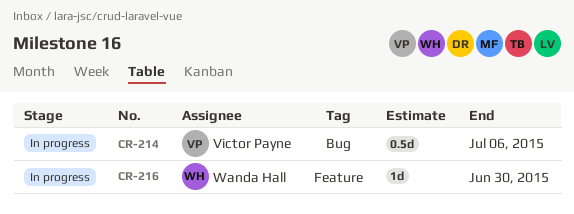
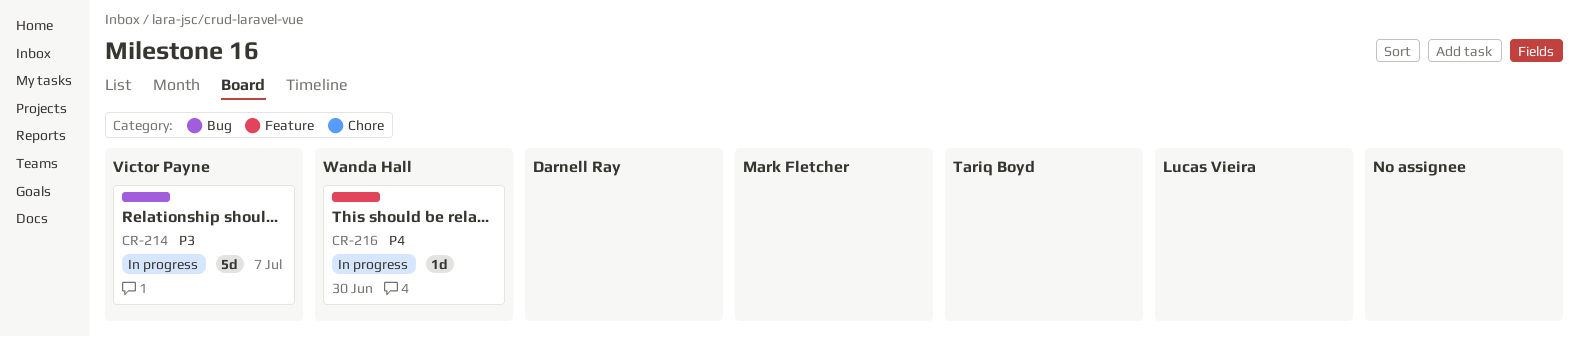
CR-214, estimate: 0.5d -> 5d
CR-214, due: Jul 6 -> Jul 7

